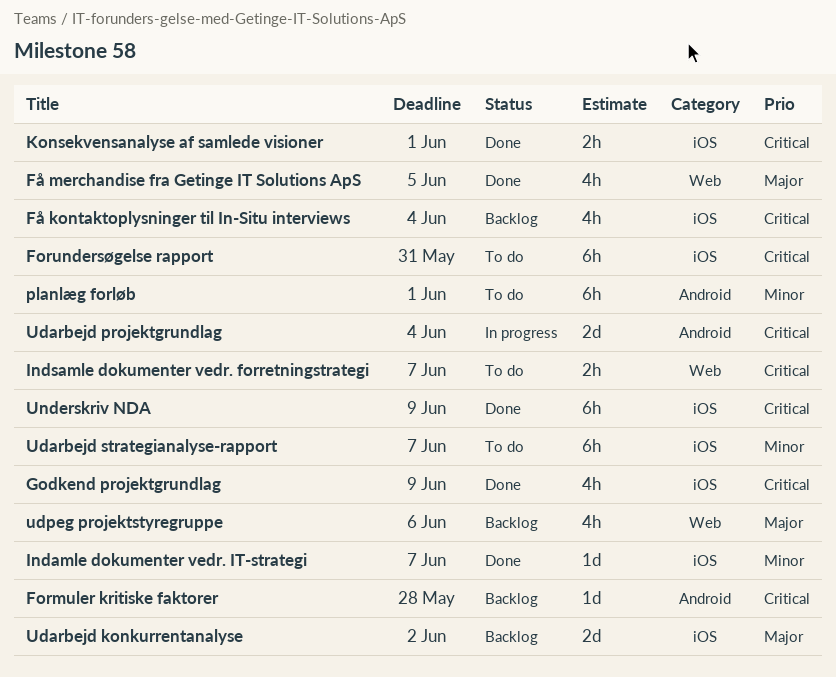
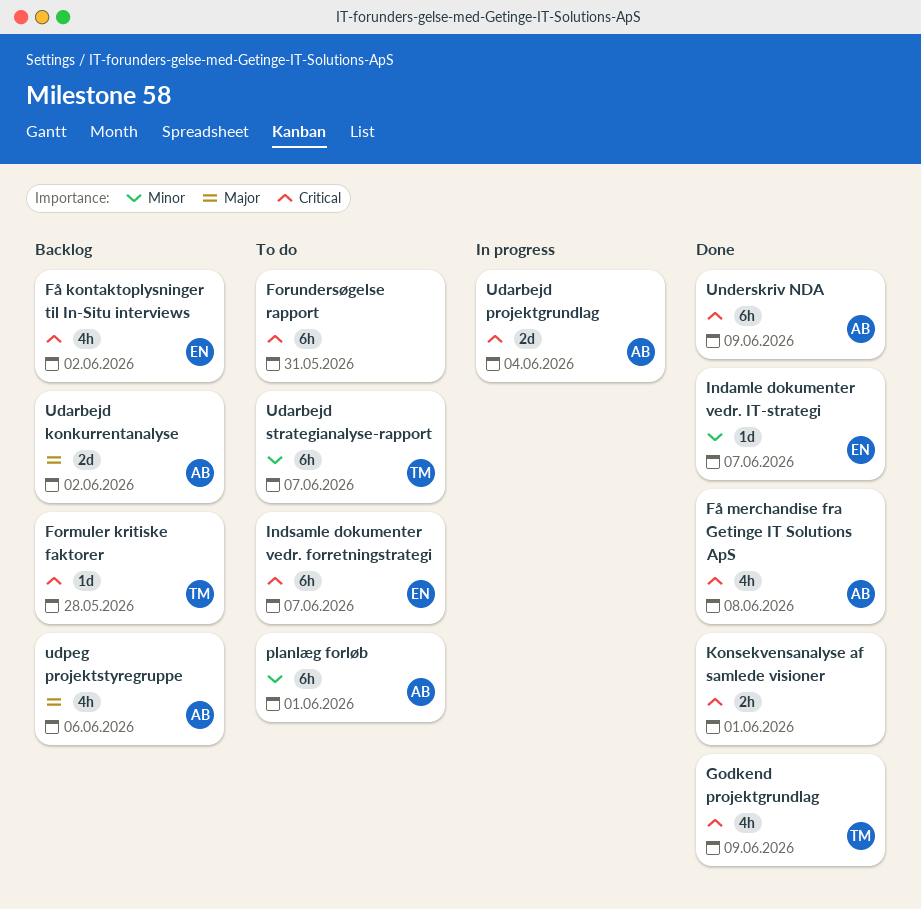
Få kontaktoplysninger til In-Situ interviews, due: Jun 4 -> Jun 2
Få merchandise fra Getinge IT Solutions ApS, priority: Major -> Critical
Få merchandise fra Getinge IT Solutions ApS, due: Jun 5 -> Jun 8
Indsamle dokumenter vedr. forretningstrategi, estimate: 2h -> 6h

